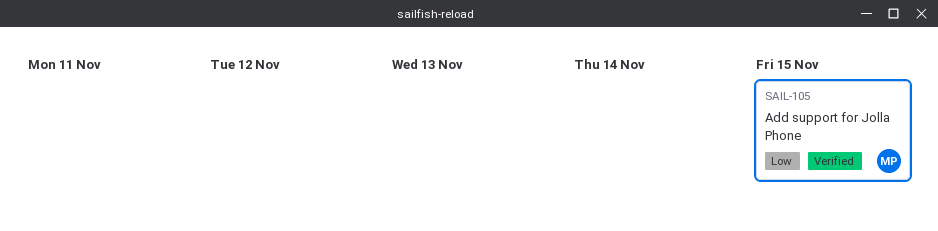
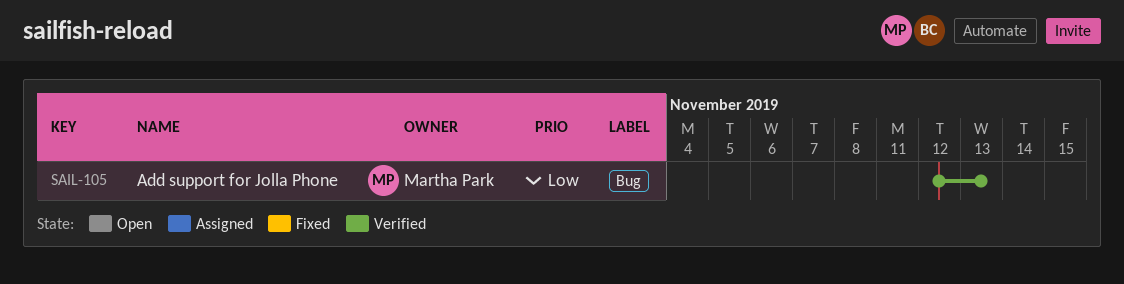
SAIL-105, due: Nov 15 -> Nov 13

